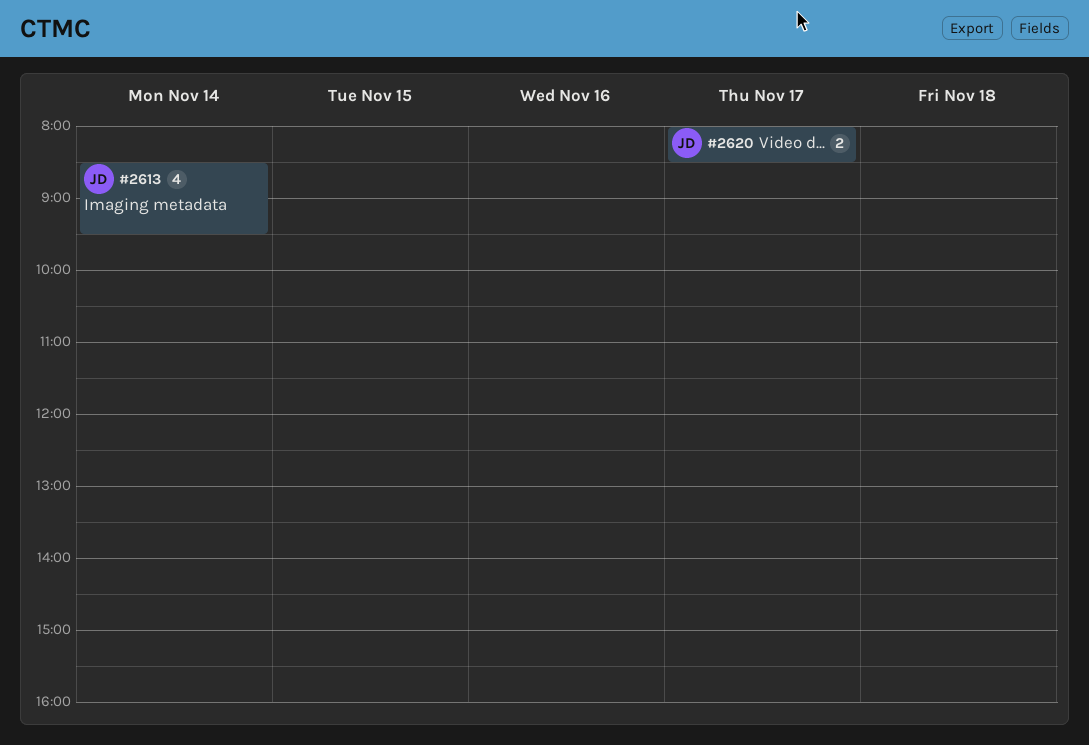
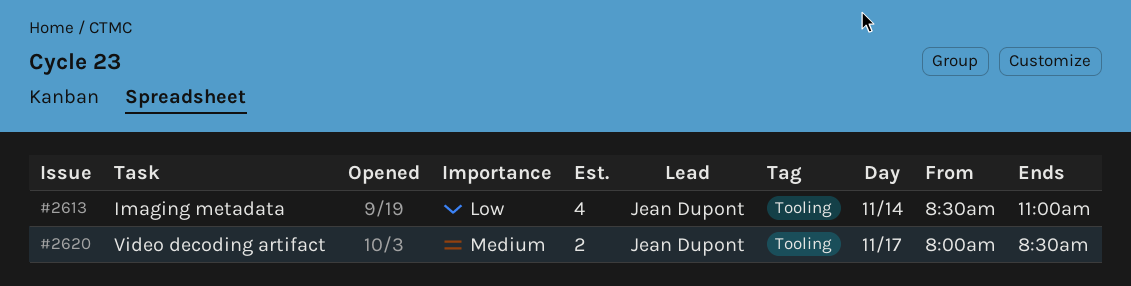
#2613, ends: 09:30 -> 11:00

